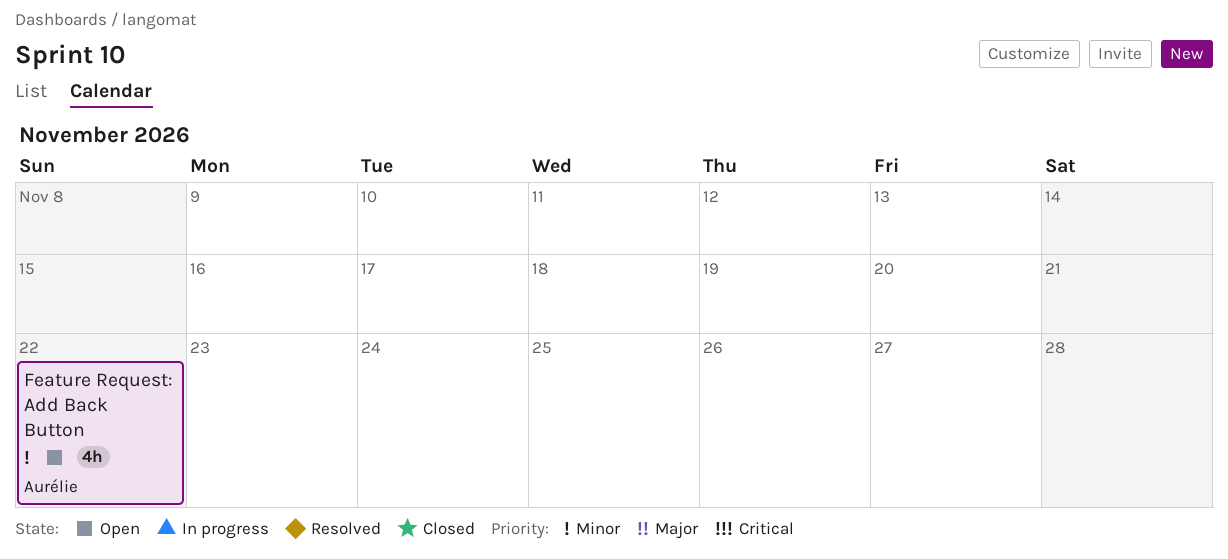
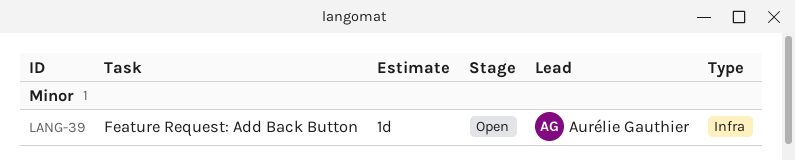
Feature Request: Add Back Button, estimate: 4h -> 1d

